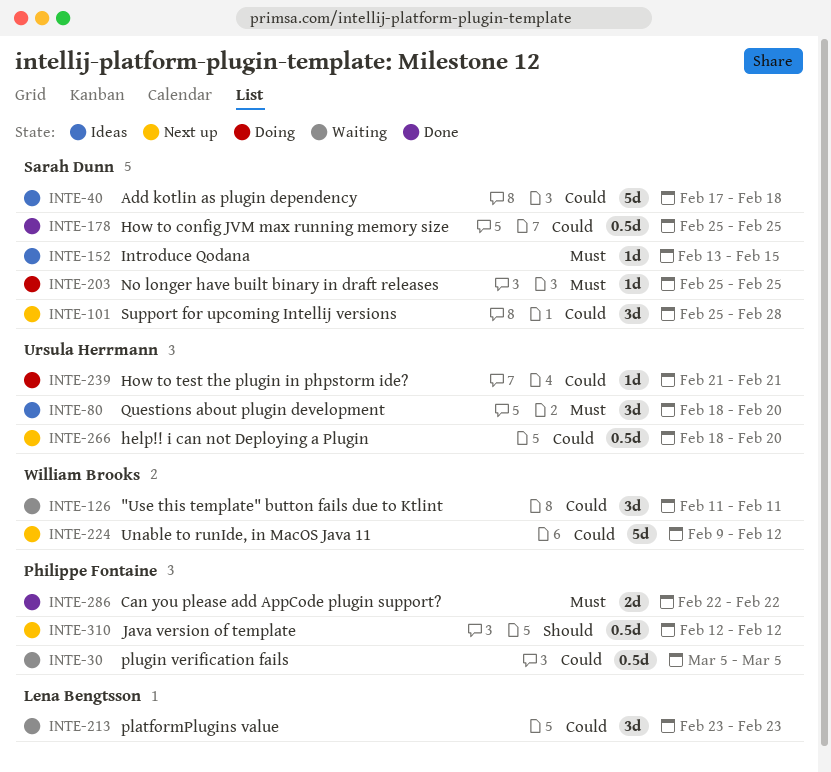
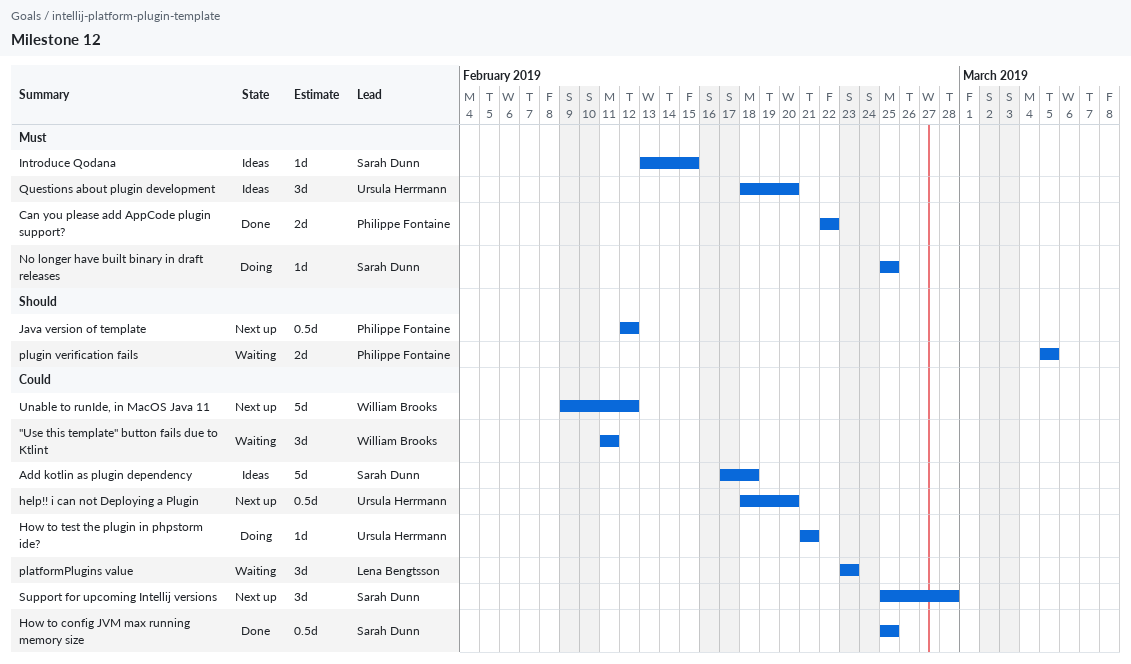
plugin verification fails, priority: Could -> Should
plugin verification fails, estimate: 0.5d -> 2d

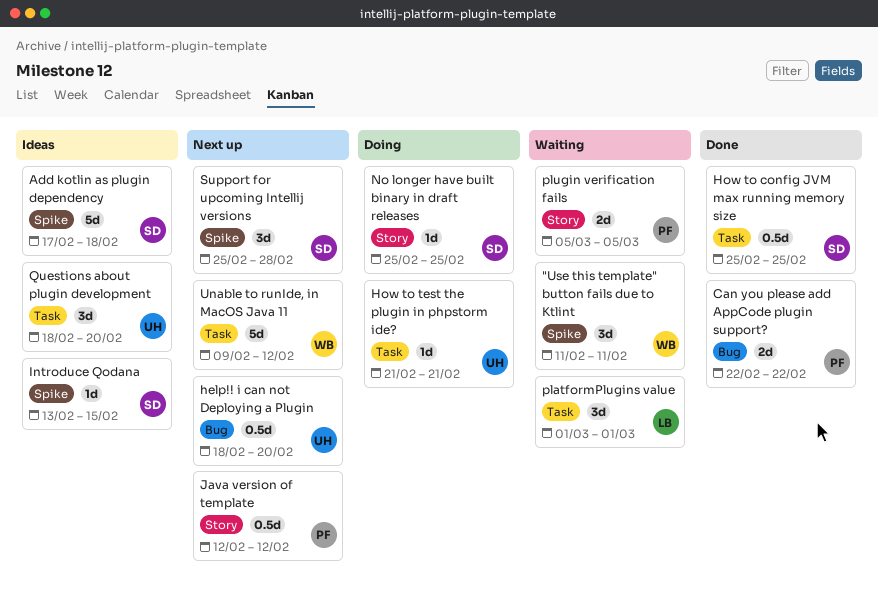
platformPlugins value, start: Feb 23 -> Mar 1
platformPlugins value, due: Feb 23 -> Mar 1

